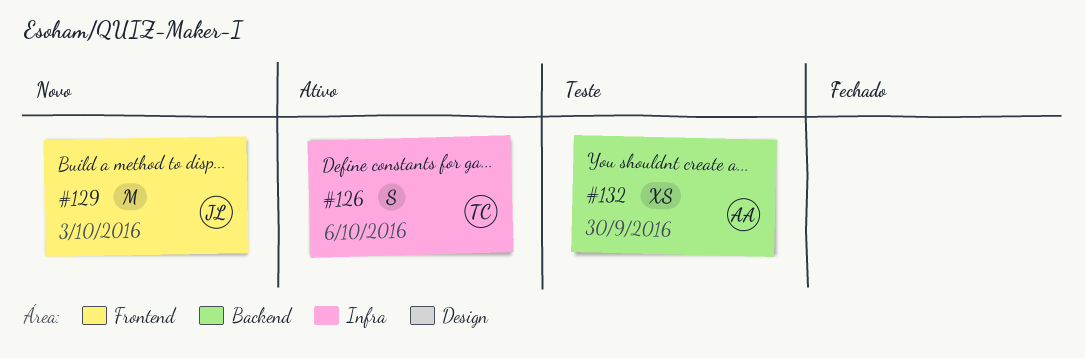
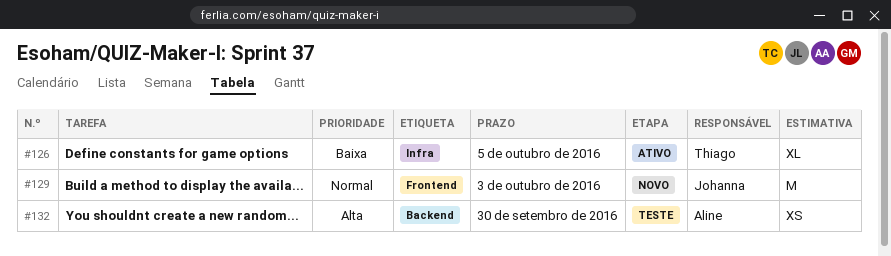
#126, estimate: S -> XL
#126, due: Oct 6 -> Oct 5

